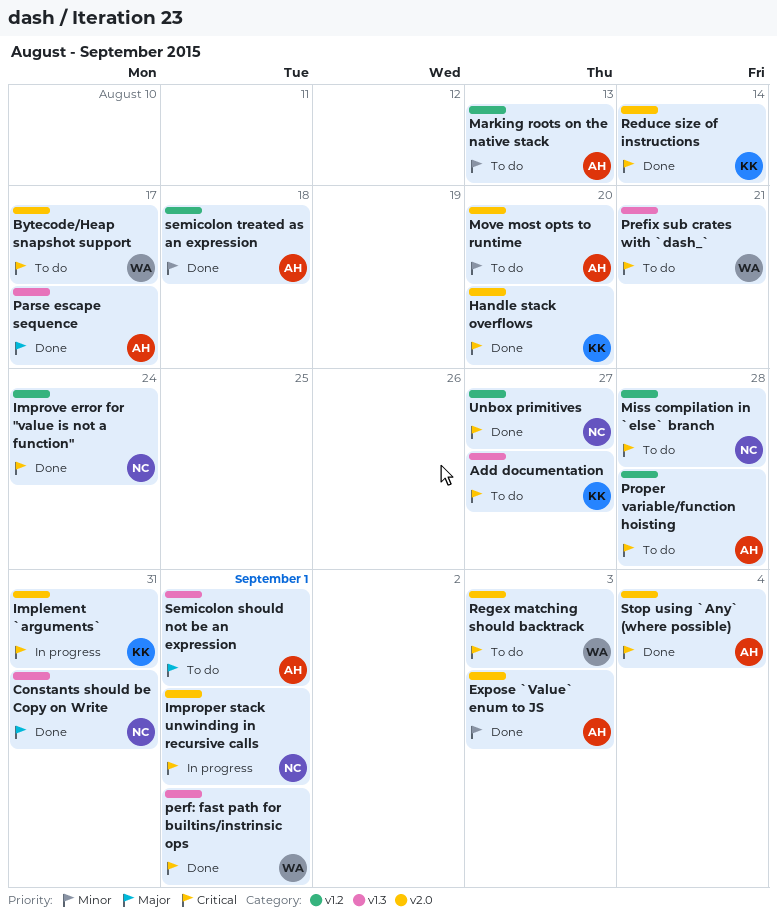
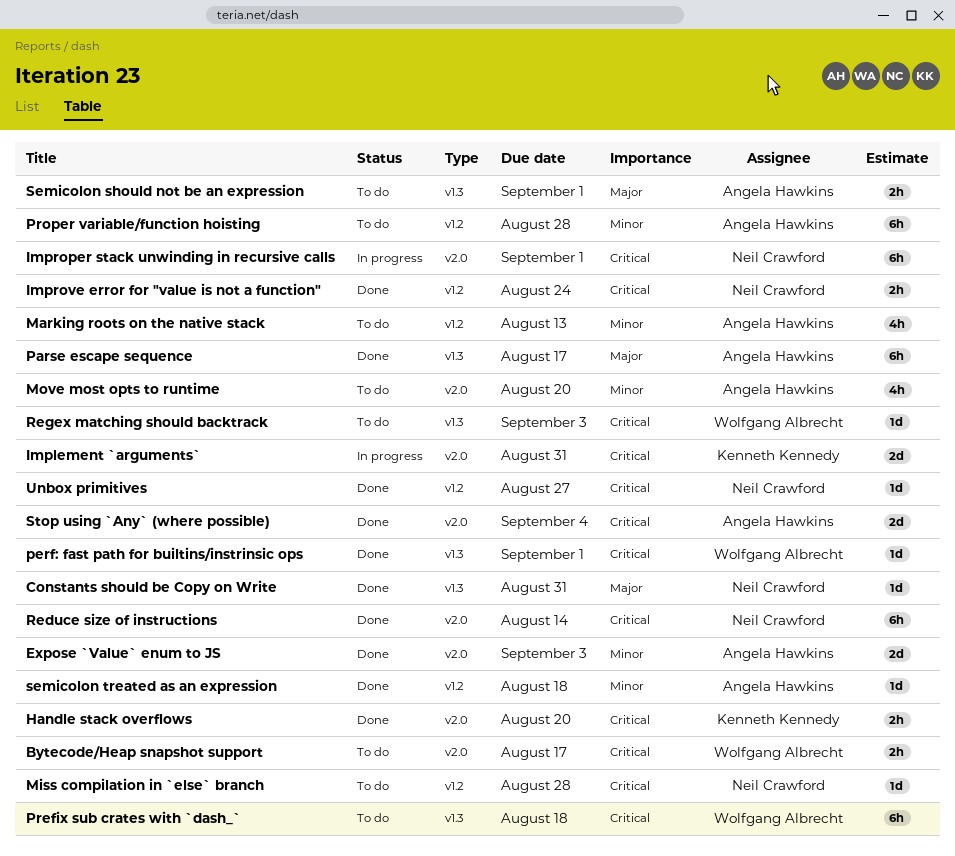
Add documentation: present -> none
Prefix sub crates with `dash_`, due: Aug 21 -> Aug 18
Proper variable/function hoisting, priority: Critical -> Minor
Reduce size of instructions, owner: Kenneth Kennedy -> Neil Crawford
Regex matching should backtrack, label: v2.0 -> v1.3

